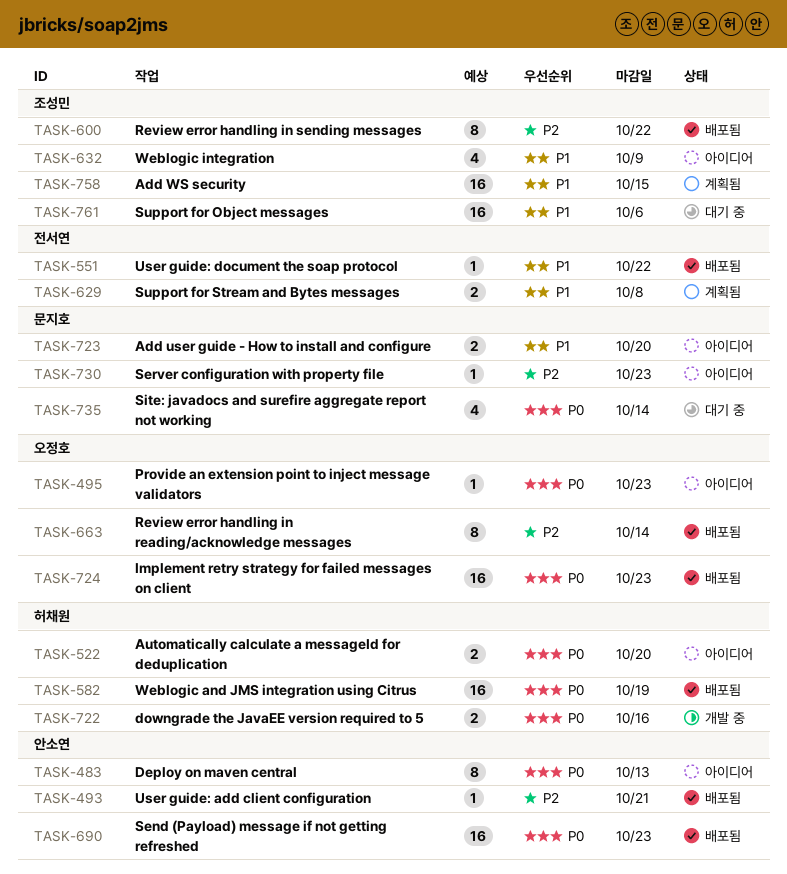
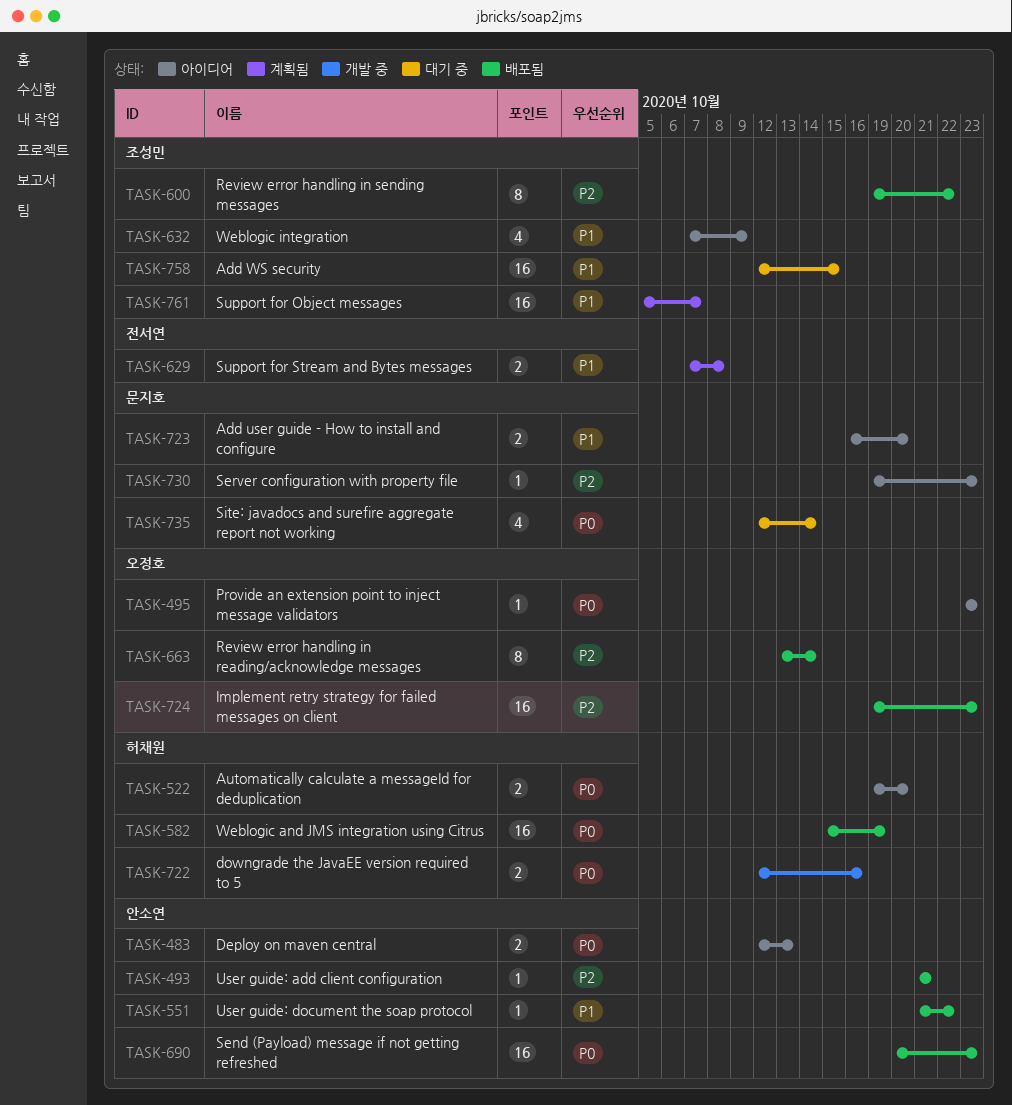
TASK-483, estimate: 8 -> 2
TASK-551, owner: 전서연 -> 안소연
TASK-724, priority: P0 -> P2
TASK-758, status: 계획됨 -> 대기 중
TASK-761, status: 대기 중 -> 계획됨
TASK-761, due: Oct 6 -> Oct 7

